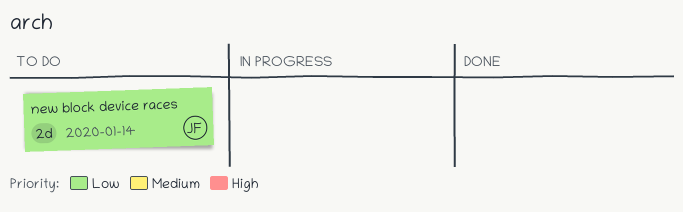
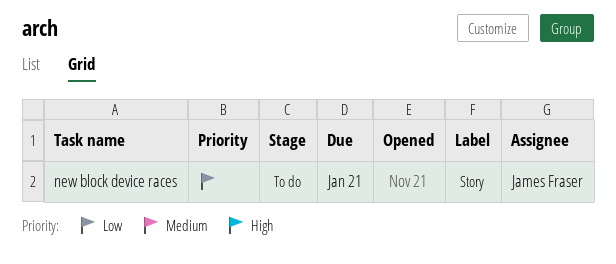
new block device races, due: Jan 14 -> Jan 21

